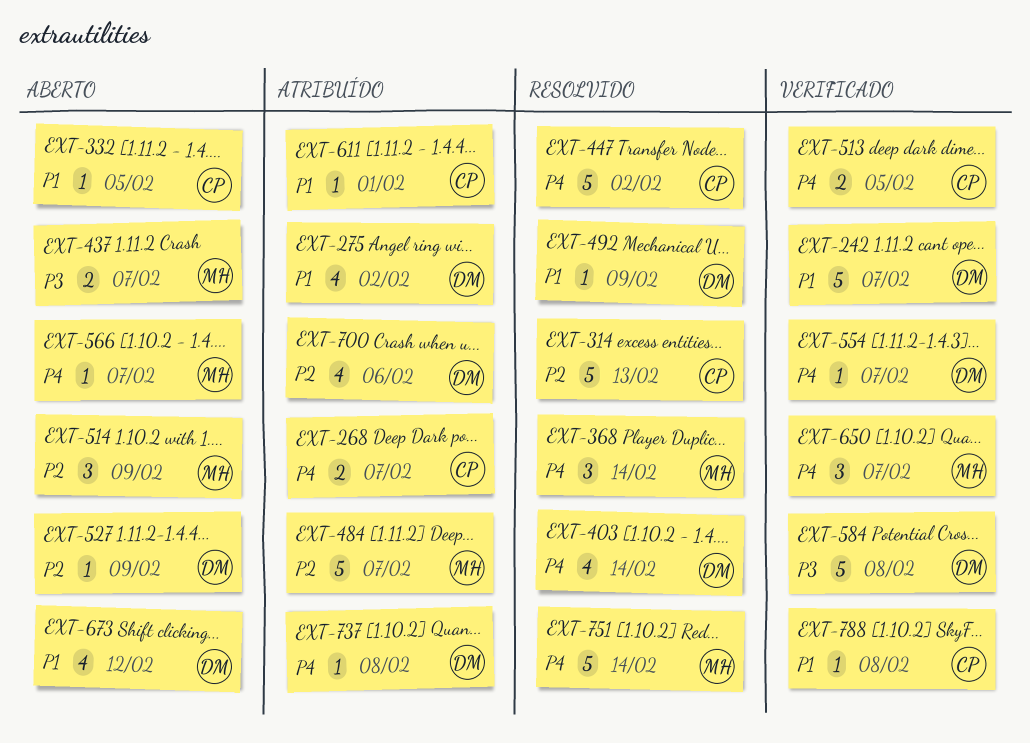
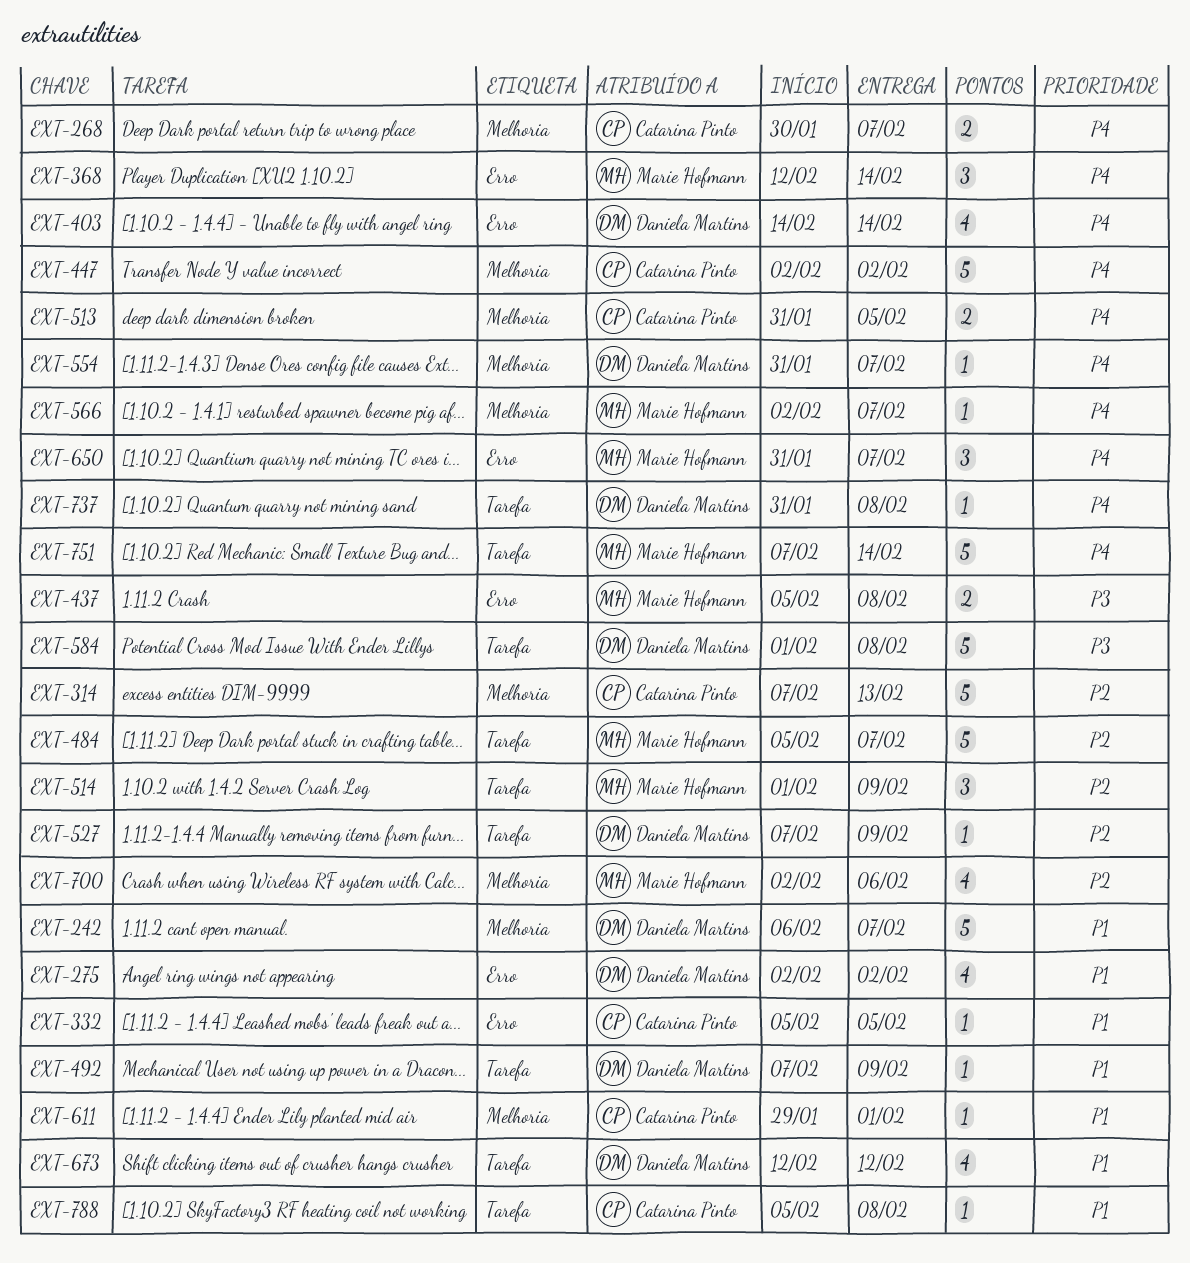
EXT-437, due: Feb 7 -> Feb 8
EXT-700, owner: Daniela Martins -> Marie Hofmann

